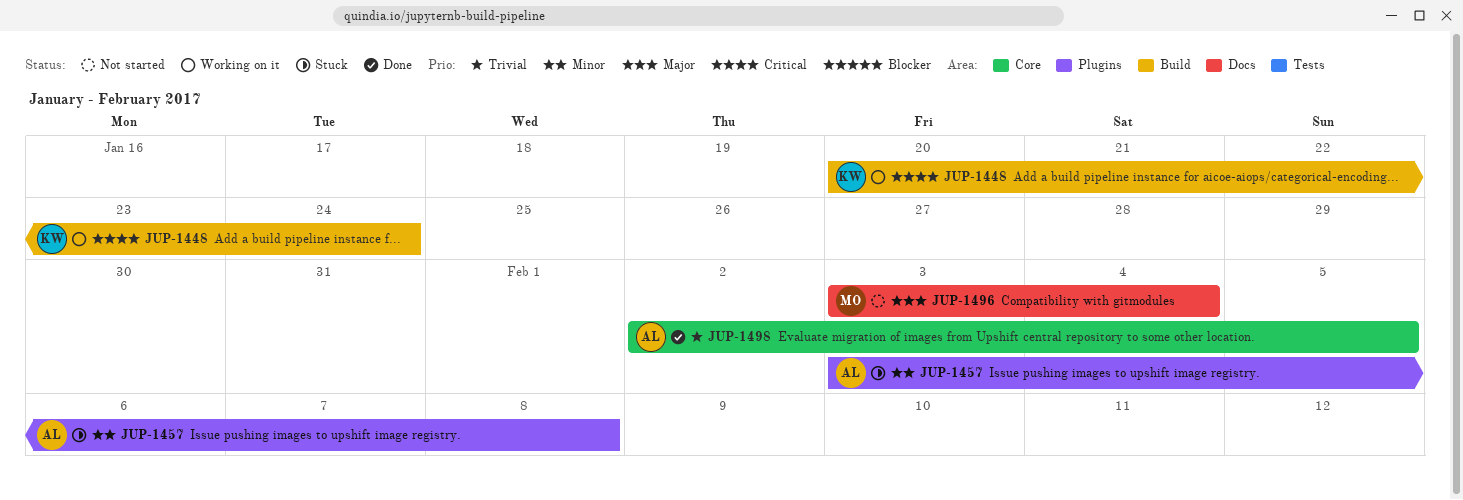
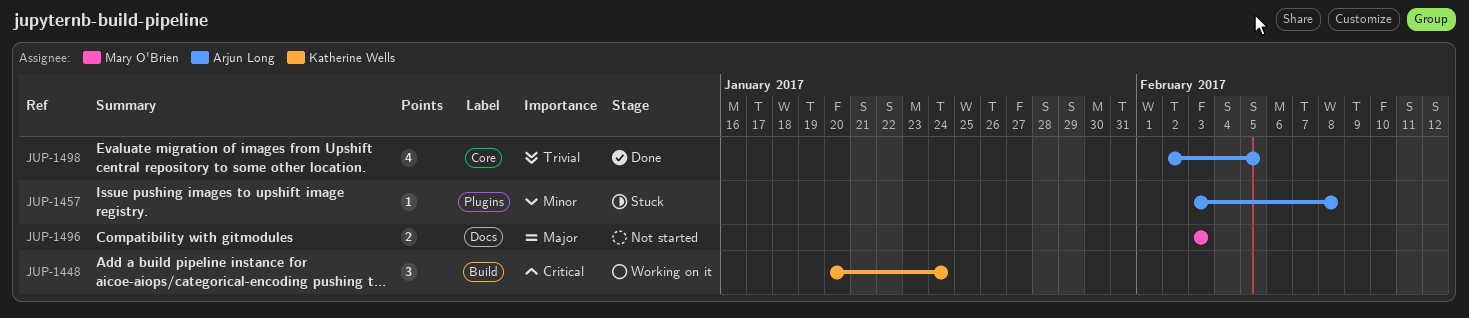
JUP-1496, due: Feb 4 -> Feb 3

